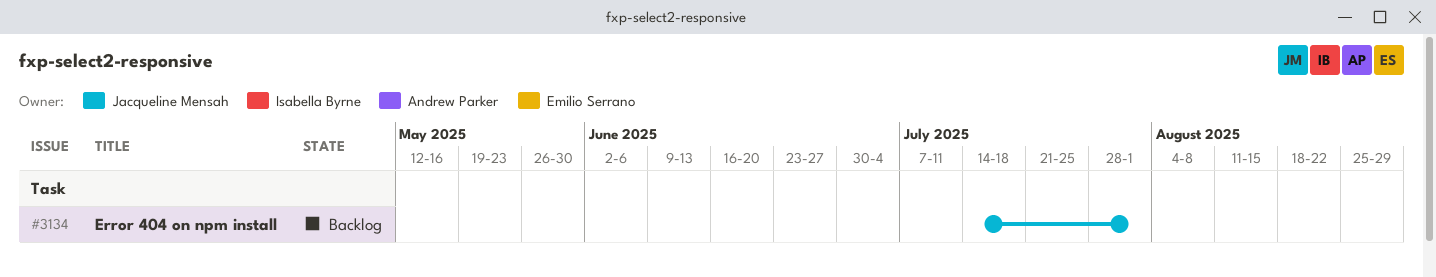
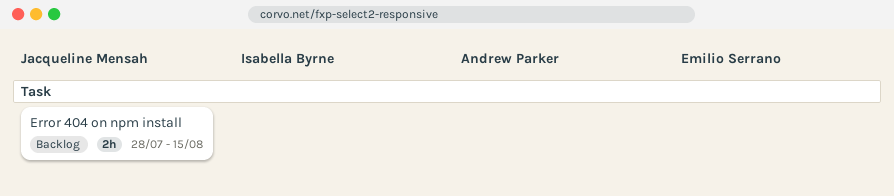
Error 404 on npm install, start: Jul 14 -> Jul 28
Error 404 on npm install, due: Aug 1 -> Aug 15

